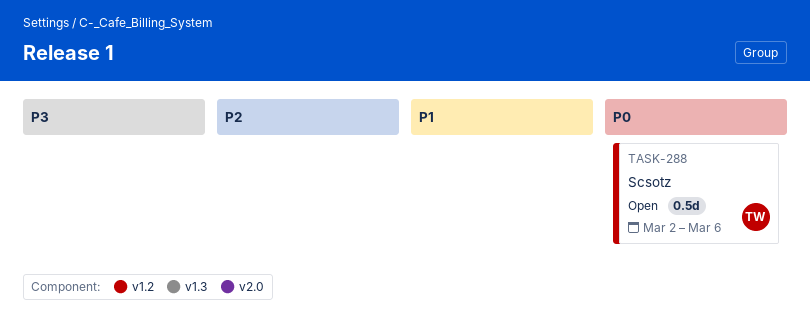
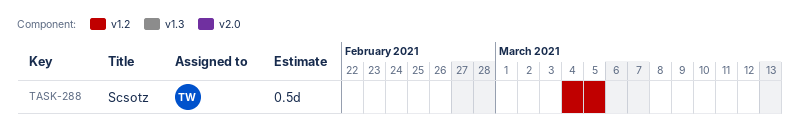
TASK-288, start: Mar 2 -> Mar 4
TASK-288, due: Mar 6 -> Mar 5

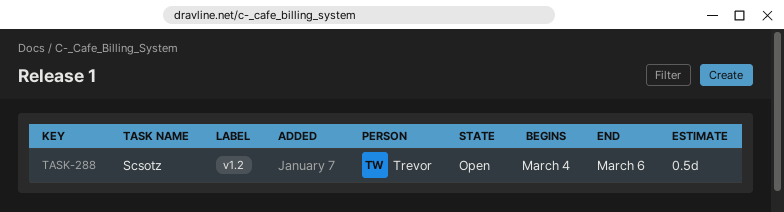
TASK-288, due: Mar 5 -> Mar 6

